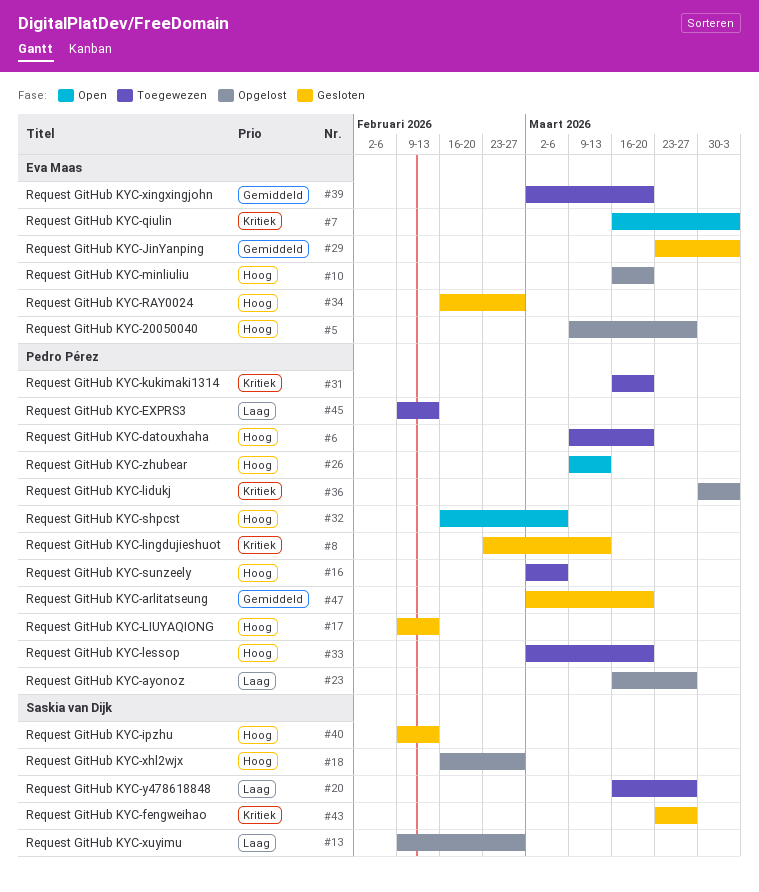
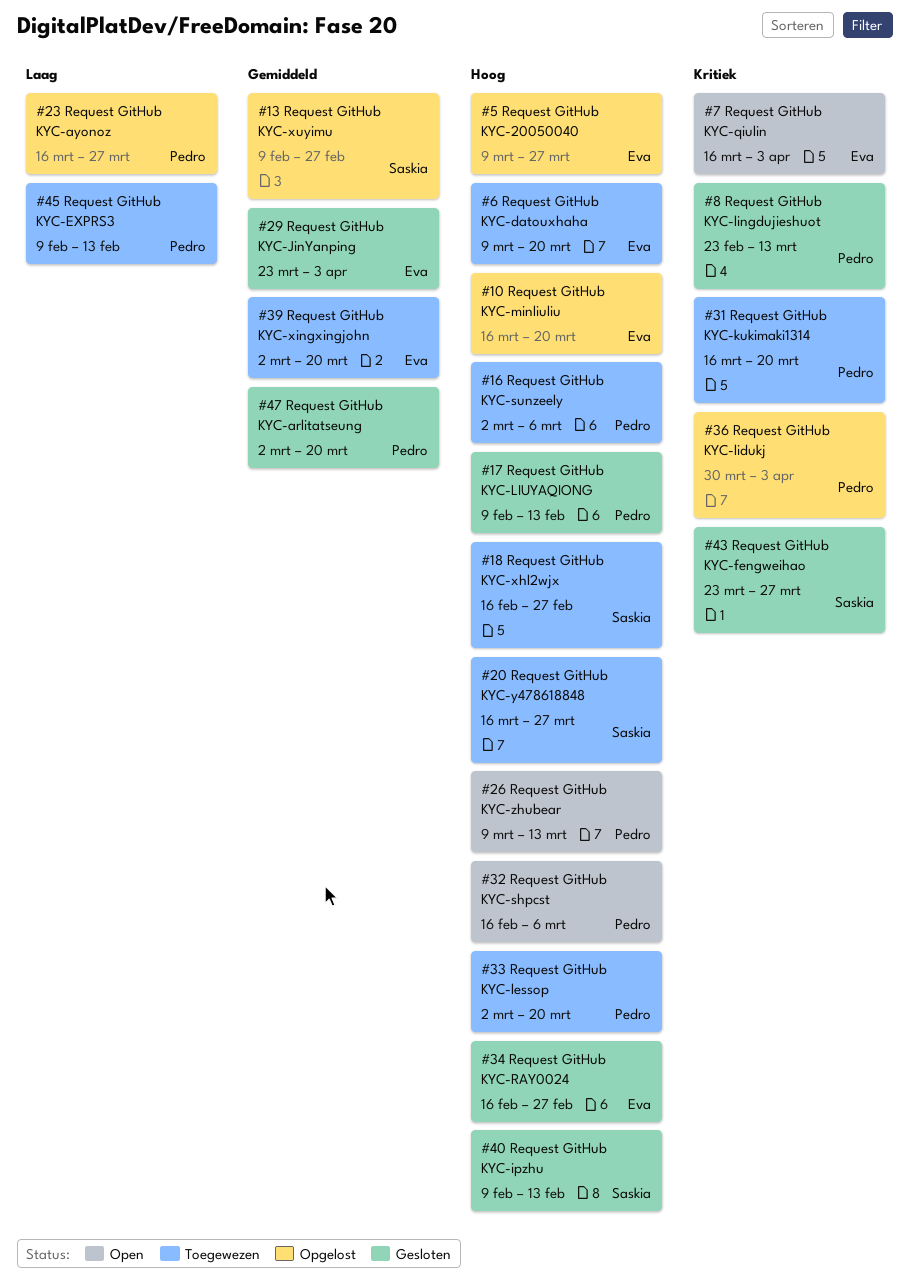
#6, owner: Pedro Pérez -> Eva Maas
#13, priority: Laag -> Gemiddeld
#18, status: Opgelost -> Toegewezen
#20, priority: Laag -> Hoog

